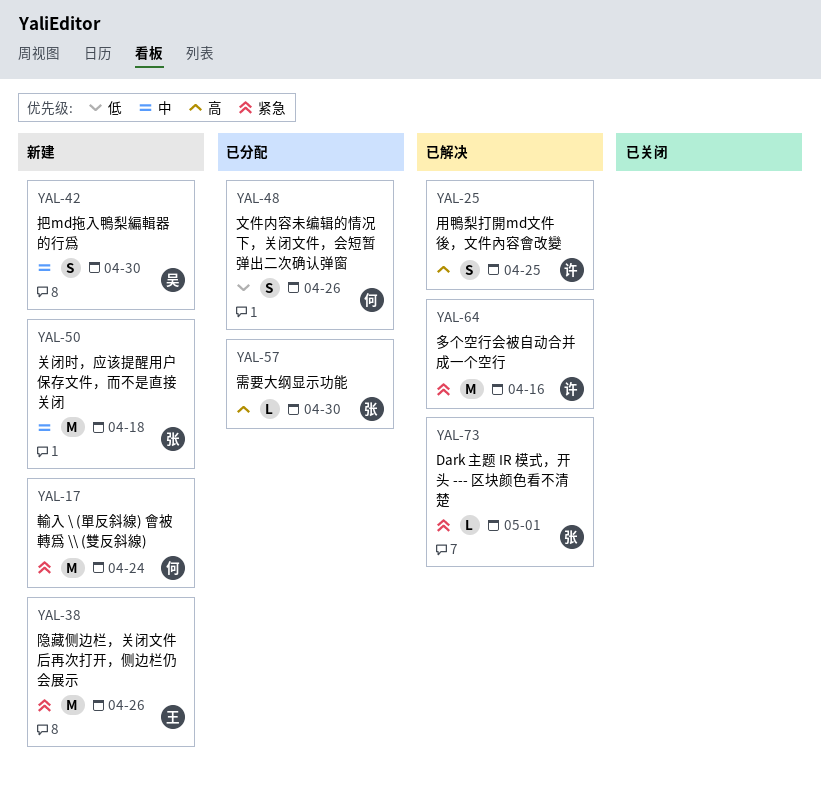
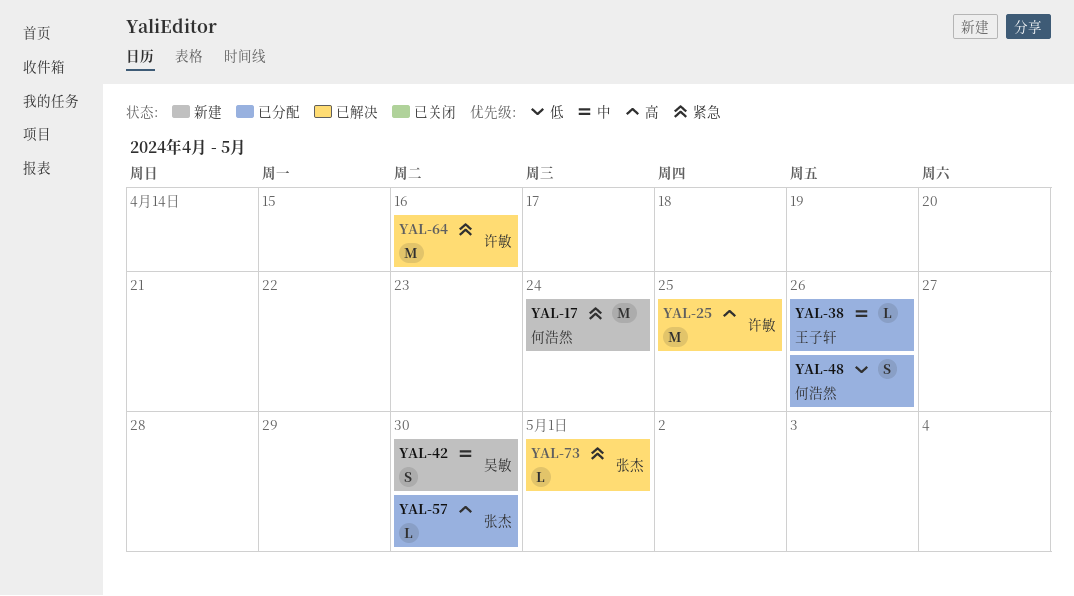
YAL-25, estimate: S -> M
YAL-38, status: 新建 -> 已分配
YAL-38, priority: 紧急 -> 中
YAL-38, estimate: M -> L
YAL-50: present -> none

